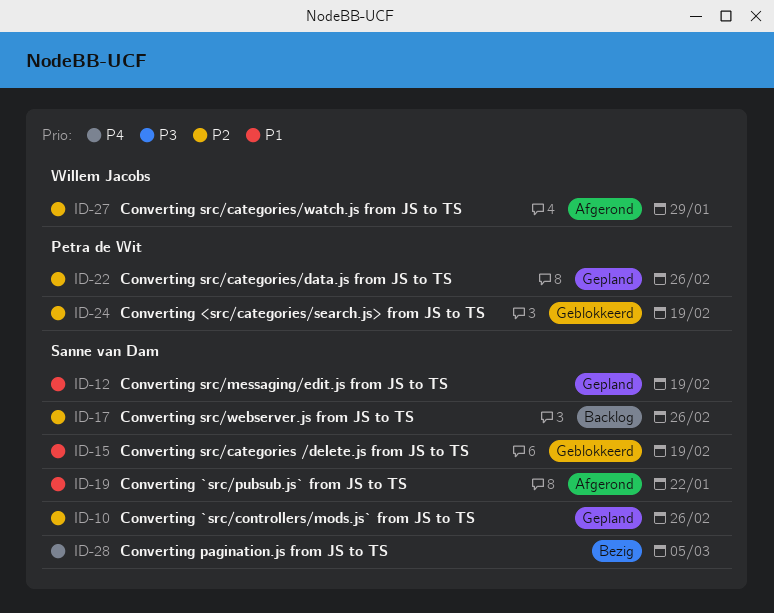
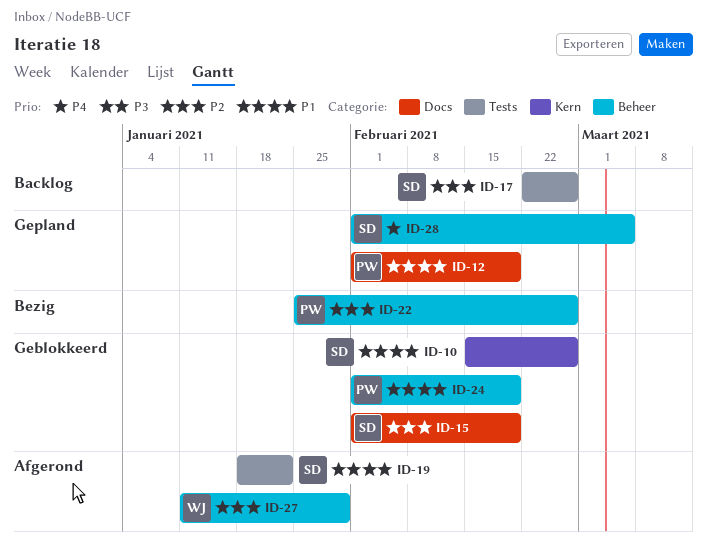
ID-10, status: Gepland -> Geblokkeerd
ID-10, priority: P2 -> P1
ID-12, owner: Sanne van Dam -> Petra de Wit
ID-15, priority: P1 -> P2
ID-22, status: Gepland -> Bezig
ID-24, priority: P2 -> P1
ID-28, status: Bezig -> Gepland

